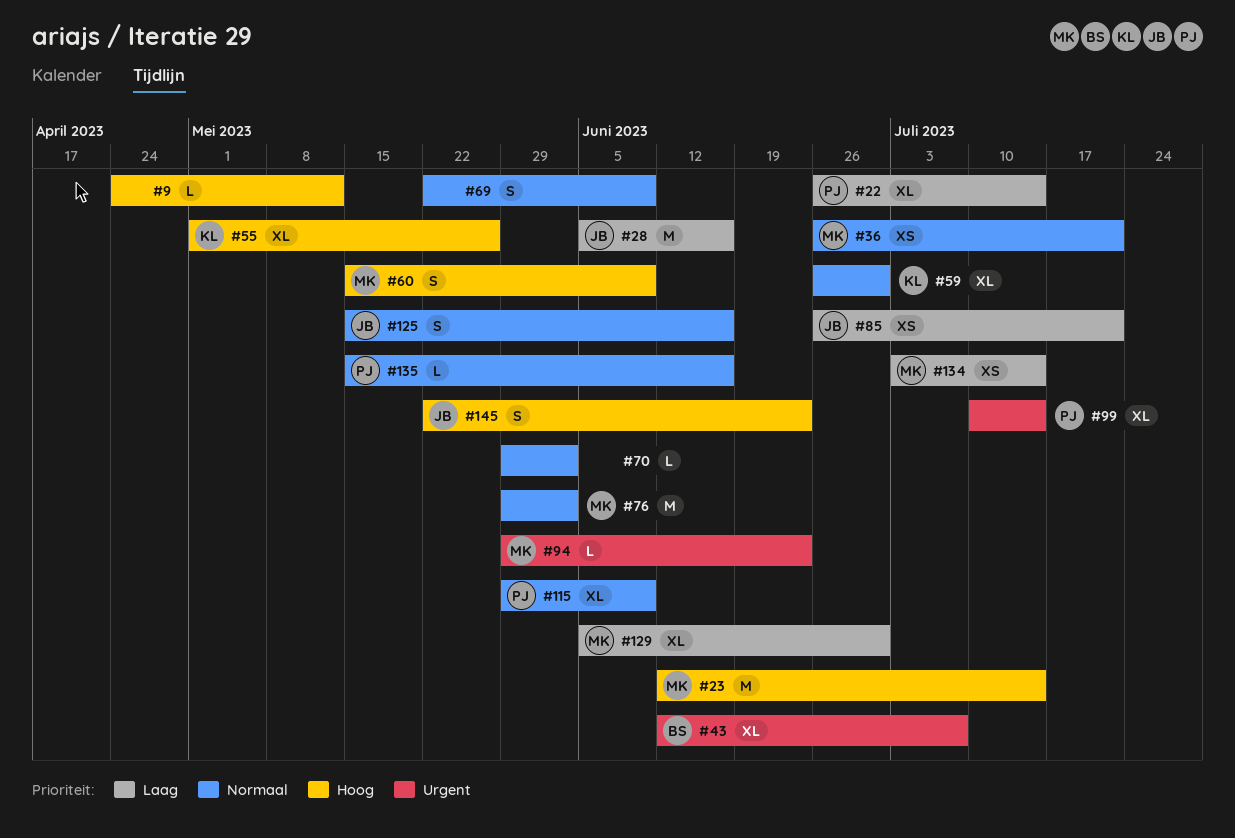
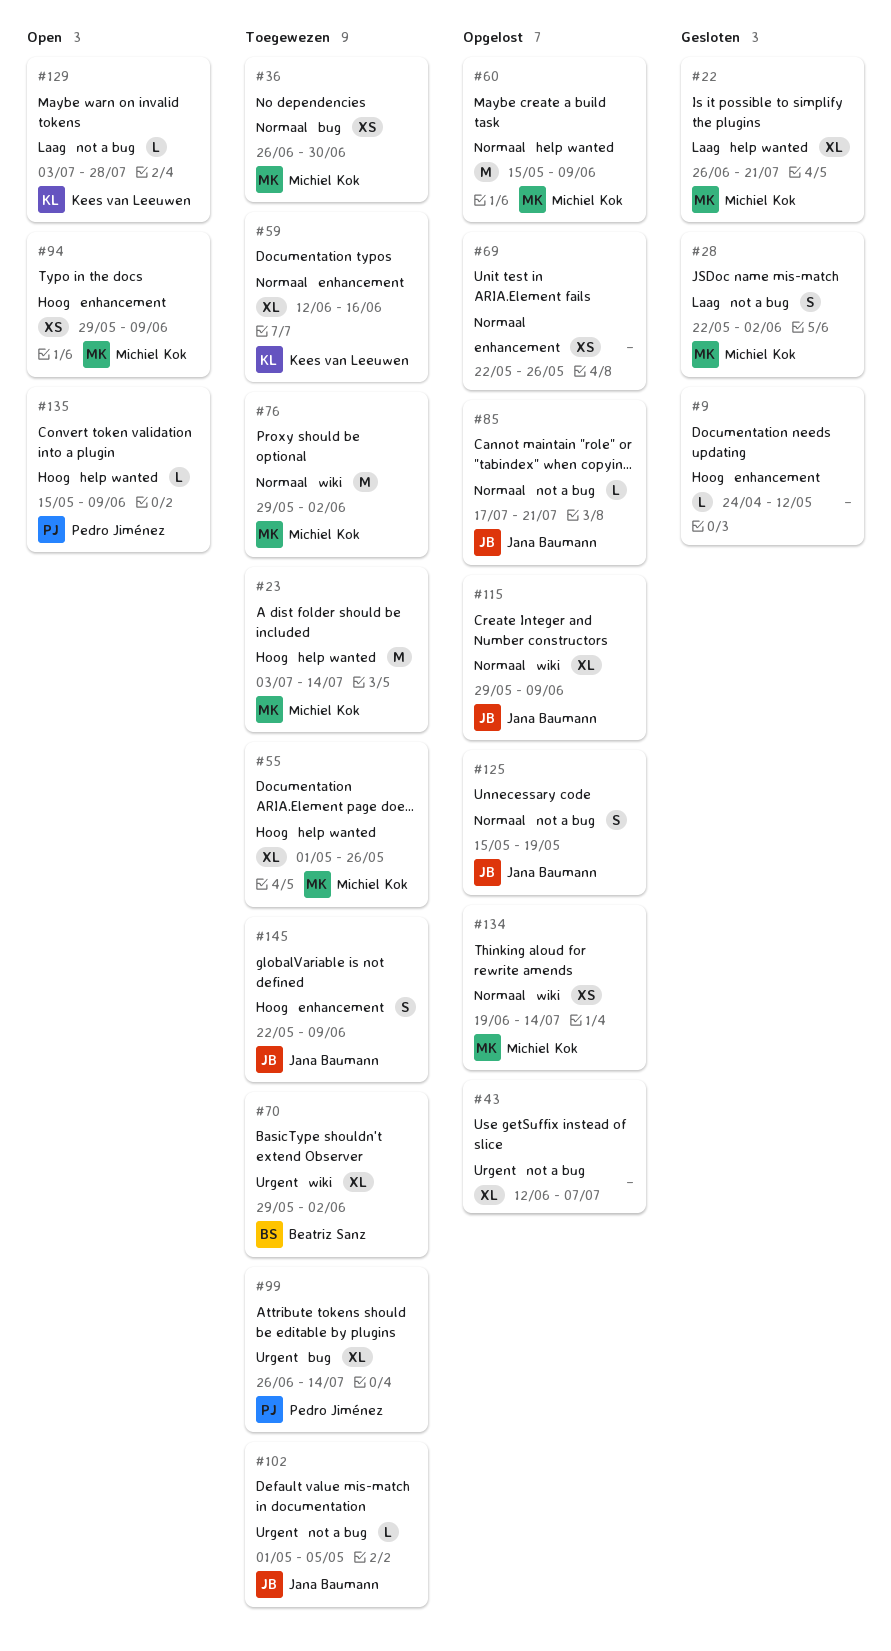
#22, owner: Pedro Jiménez -> Michiel Kok
#22, due: Jul 14 -> Jul 21
#23, start: Jun 12 -> Jul 3
#28, owner: Jana Baumann -> Michiel Kok
#28, estimate: M -> S
#28, start: Jun 5 -> May 22
#28, due: Jun 16 -> Jun 2
#36, due: Jul 21 -> Jun 30
#43, owner: Beatriz Sanz -> none
#55, owner: Kees van Leeuwen -> Michiel Kok
#59, start: Jun 26 -> Jun 12
#59, due: Jun 30 -> Jun 16
#60, priority: Hoog -> Normaal
#60, estimate: S -> M
#69, estimate: S -> XS
#69, due: Jun 9 -> May 26
#70, owner: none -> Beatriz Sanz
#70, priority: Normaal -> Urgent
#70, estimate: L -> XL
#85, priority: Laag -> Normaal
#85, estimate: XS -> L
#85, start: Jun 26 -> Jul 17
#94, priority: Urgent -> Hoog
#94, estimate: L -> XS
#94, due: Jun 23 -> Jun 9
#99, start: Jul 10 -> Jun 26
#102: none -> present
#115, owner: Pedro Jiménez -> Jana Baumann
#125, due: Jun 16 -> May 19
#129, owner: Michiel Kok -> Kees van Leeuwen
#129, estimate: XL -> L
#129, start: Jun 5 -> Jul 3
#129, due: Jun 30 -> Jul 28
#134, priority: Laag -> Normaal
#134, start: Jul 3 -> Jun 19
#135, priority: Normaal -> Hoog
#135, due: Jun 16 -> Jun 9
#145, due: Jun 23 -> Jun 9

